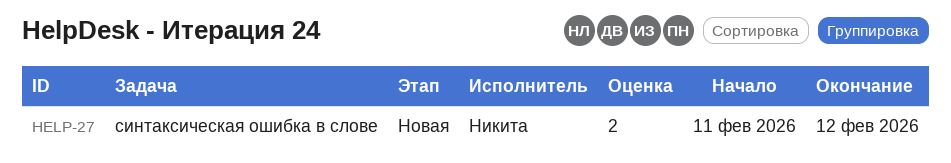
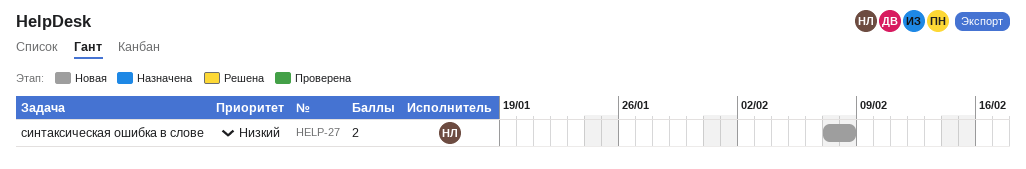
HELP-27, start: Feb 11 -> Feb 7
HELP-27, due: Feb 12 -> Feb 8

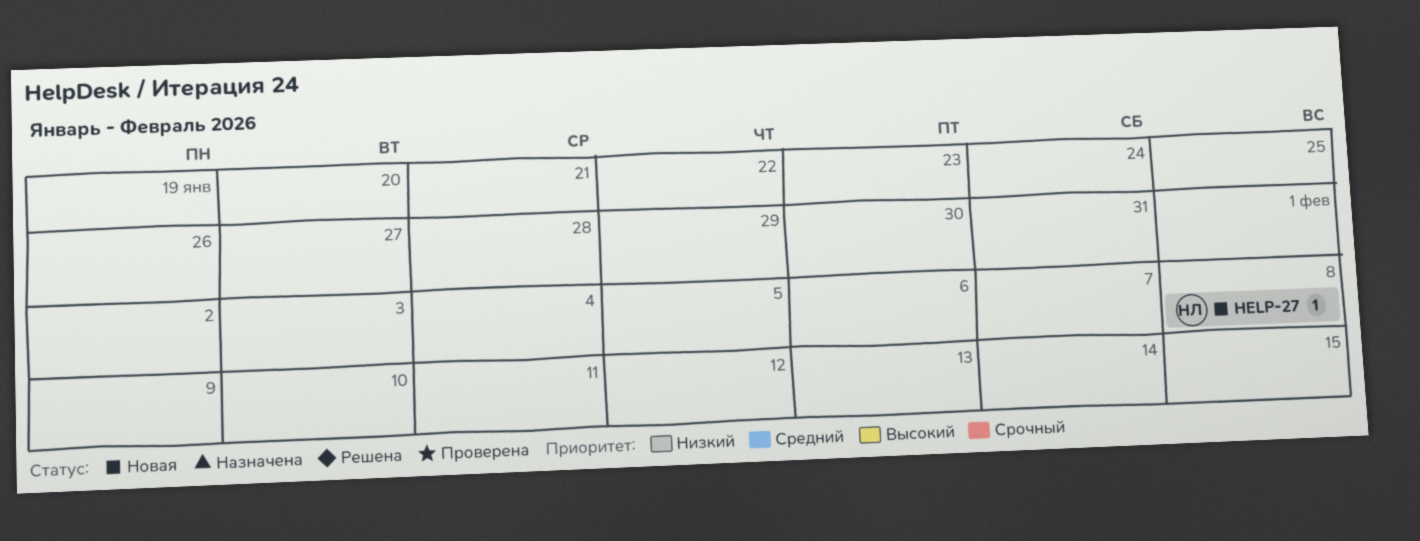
HELP-27, estimate: 2 -> 1
HELP-27, start: Feb 7 -> Feb 8

